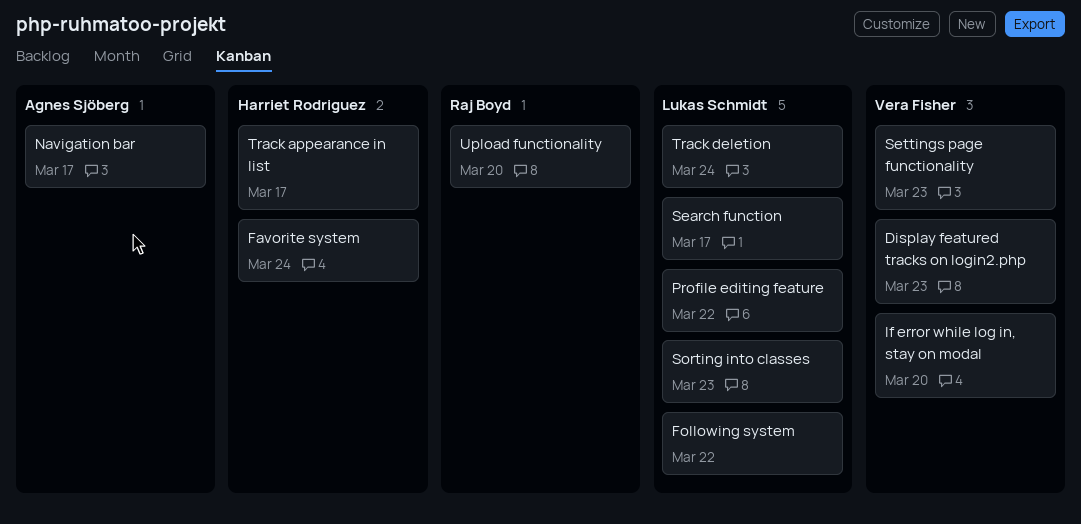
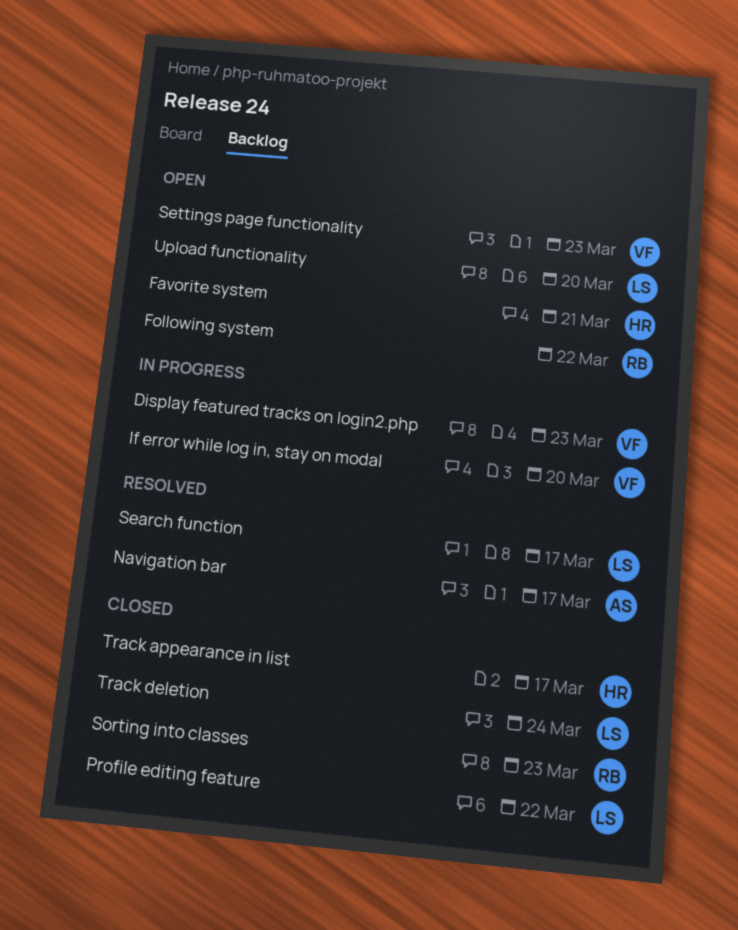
Favorite system, due: Mar 24 -> Mar 21
Following system, owner: Lukas Schmidt -> Raj Boyd
Sorting into classes, owner: Lukas Schmidt -> Raj Boyd
Upload functionality, owner: Raj Boyd -> Lukas Schmidt

